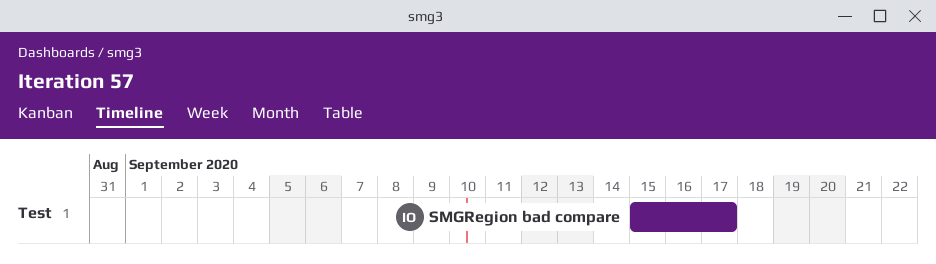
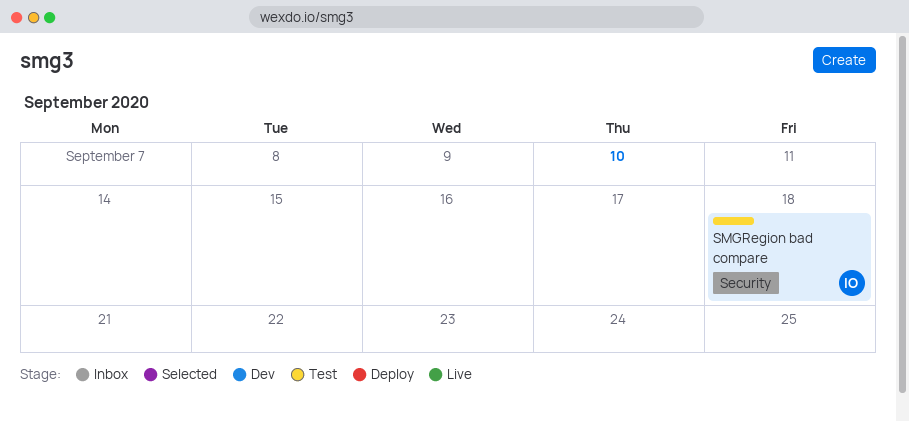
SMGRegion bad compare, due: Sep 17 -> Sep 18

